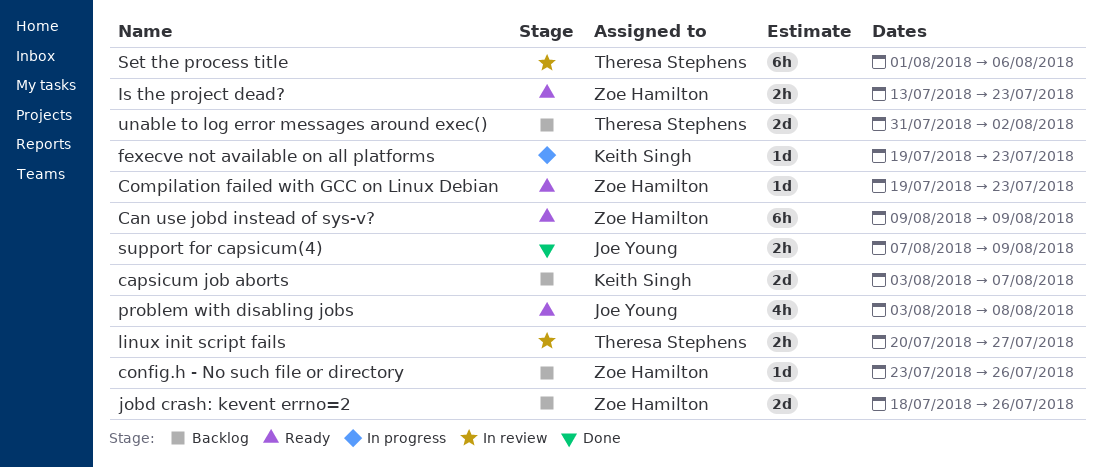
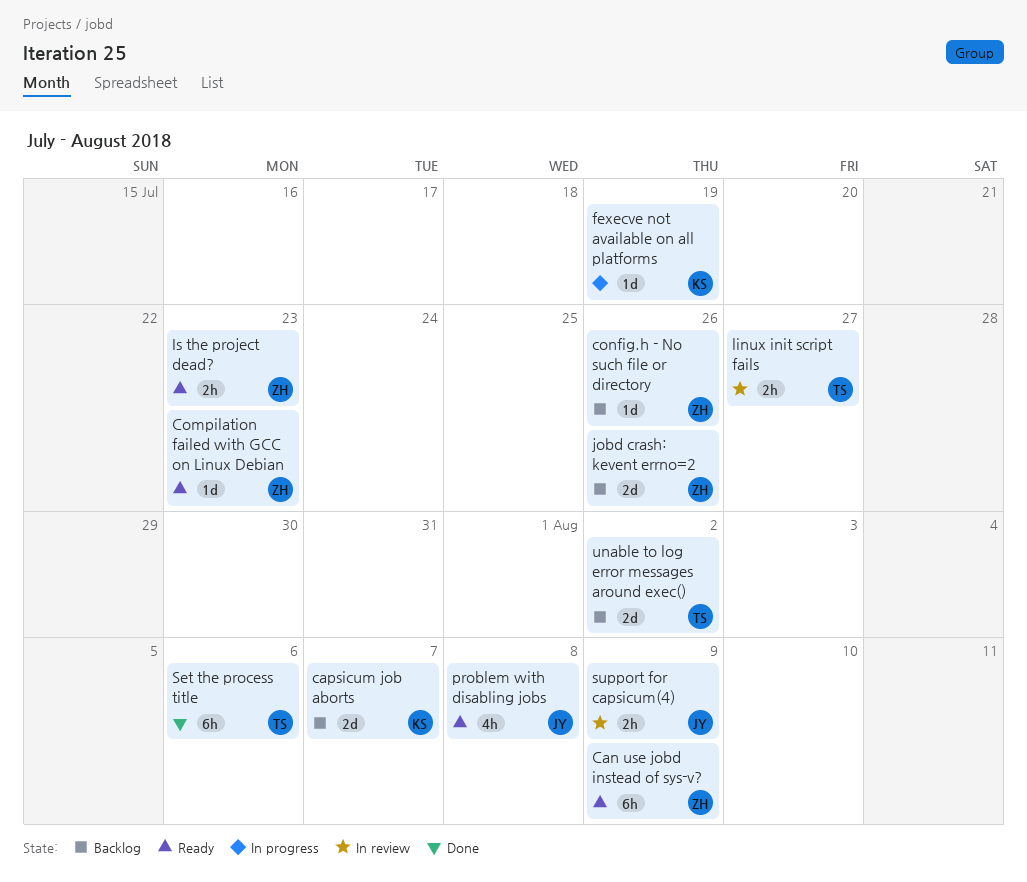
fexecve not available on all platforms, due: Jul 23 -> Jul 19
Set the process title, status: In review -> Done
support for capsicum(4), status: Done -> In review

